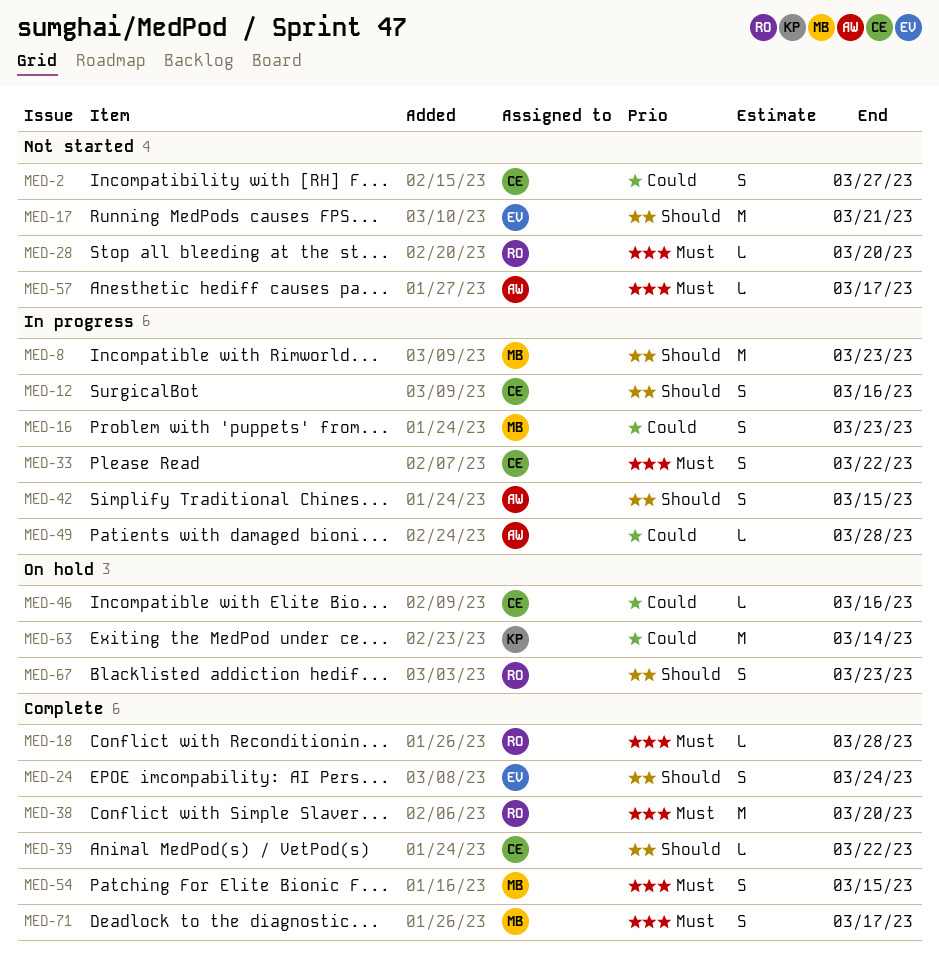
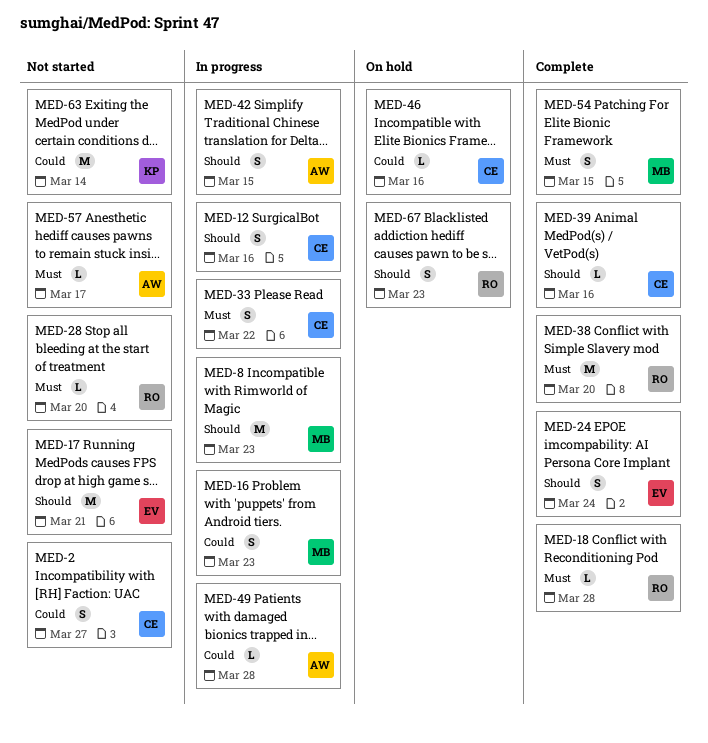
MED-39, due: Mar 22 -> Mar 16
MED-63, status: On hold -> Not started
MED-71: present -> none

